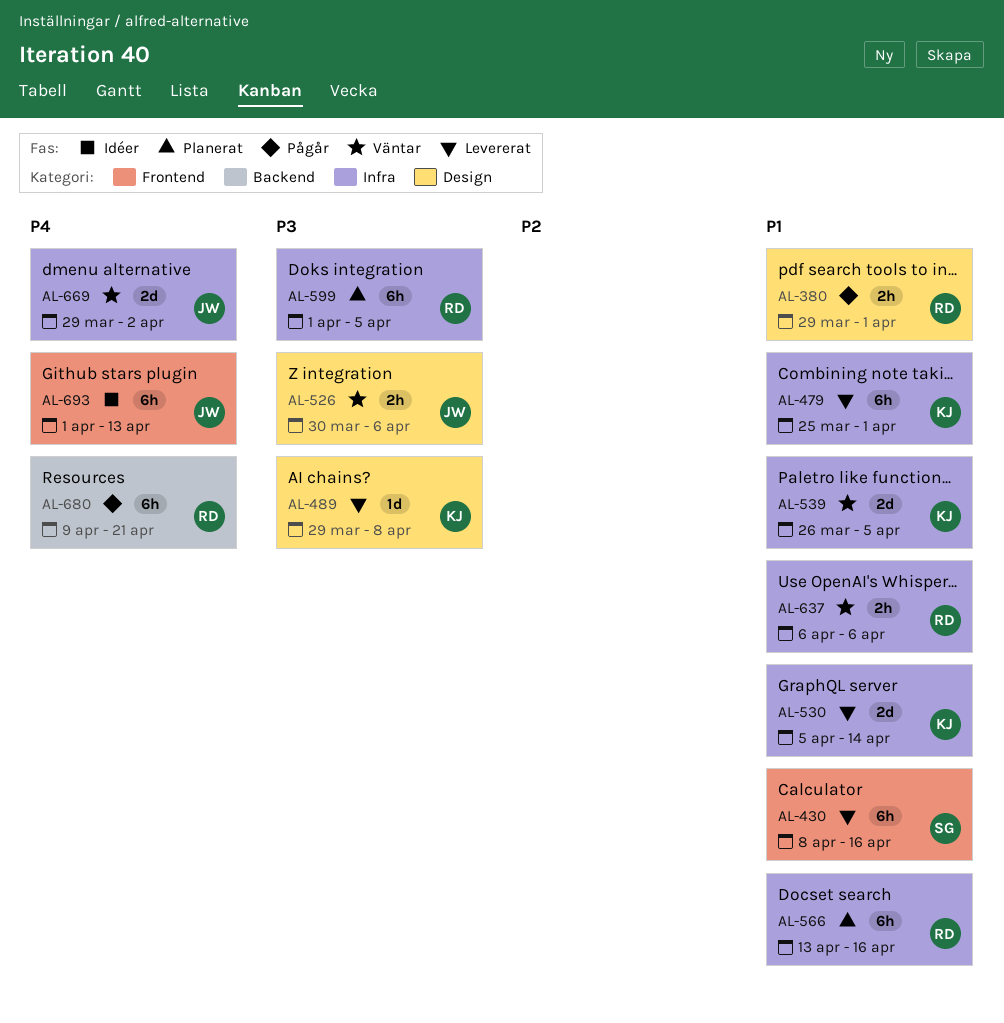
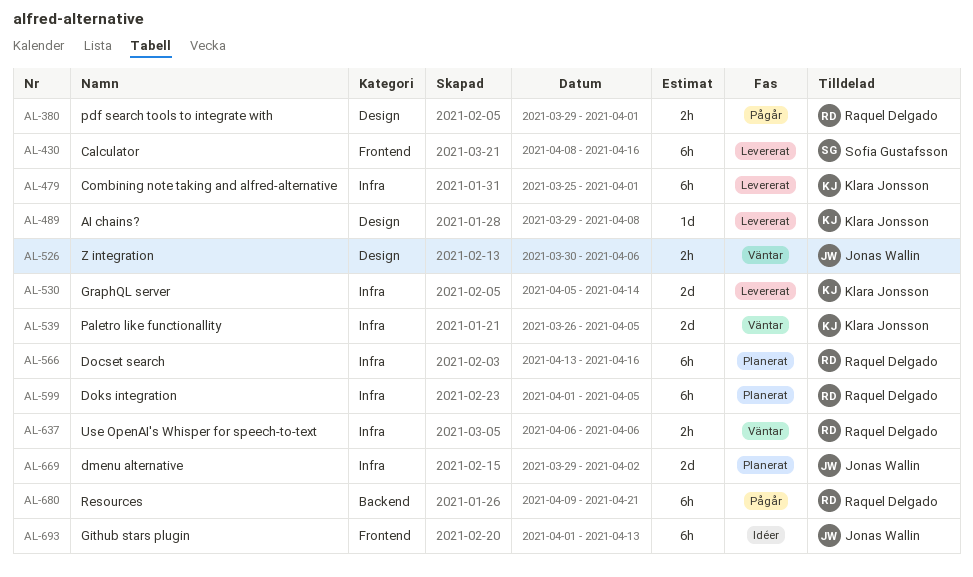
AL-669, status: Väntar -> Planerat

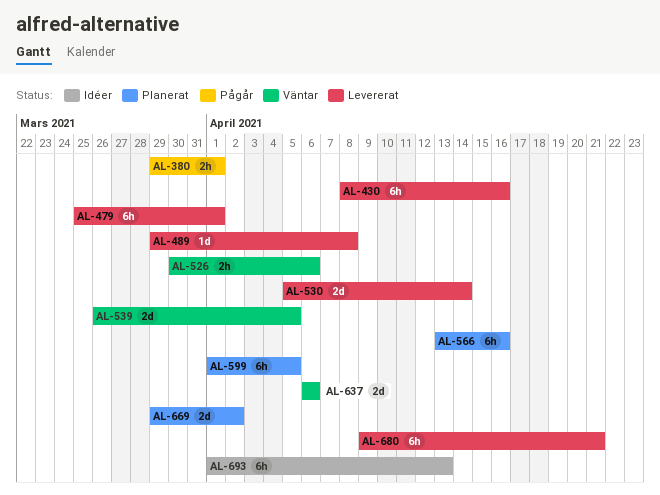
AL-637, estimate: 2h -> 2d
AL-680, status: Pågår -> Levererat

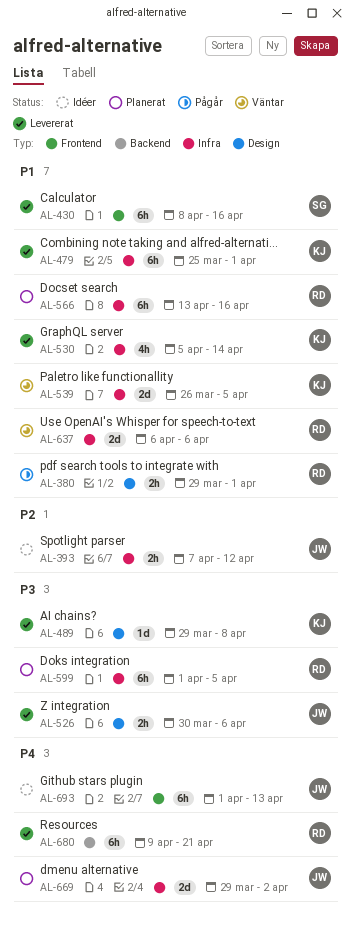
AL-393: none -> present
AL-526, status: Väntar -> Levererat
AL-530, estimate: 2d -> 4h

